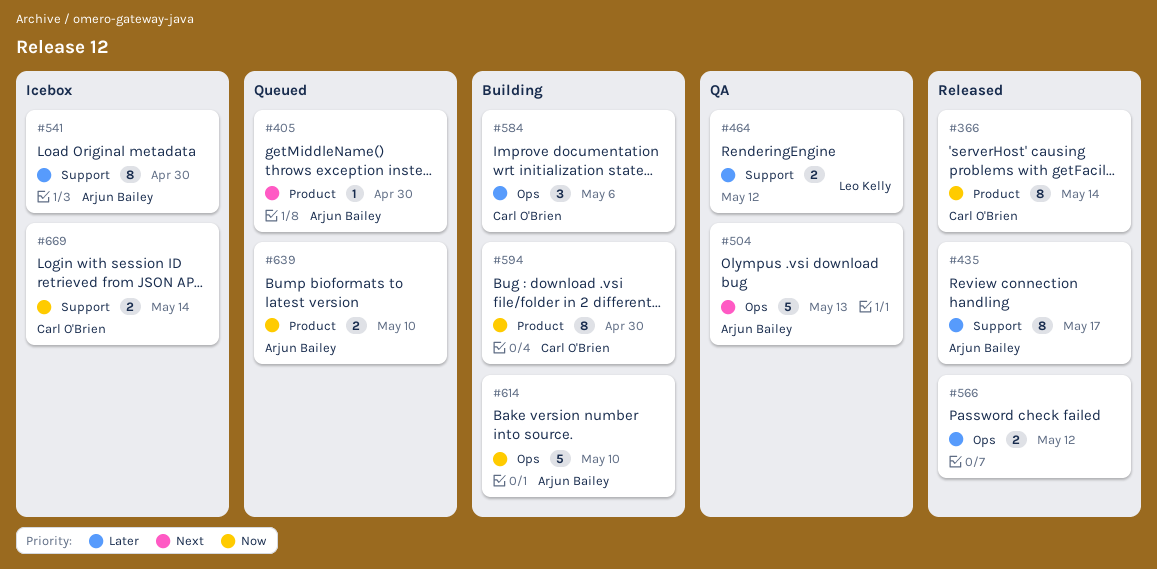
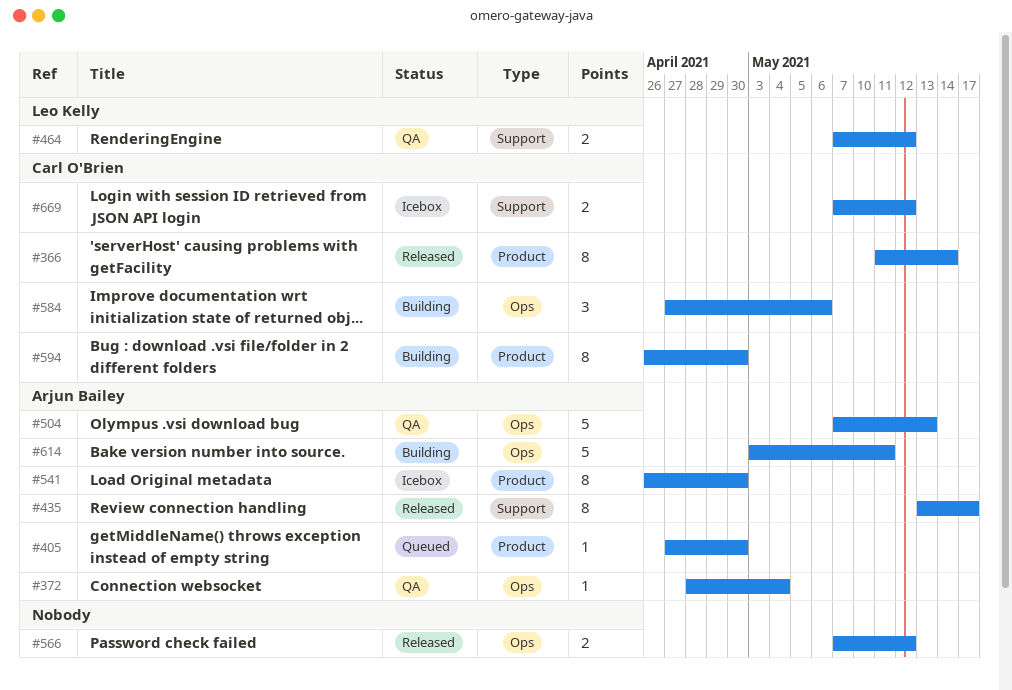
#372: none -> present
#541, label: Support -> Product
#614, due: May 10 -> May 11
#639: present -> none
#669, due: May 14 -> May 12

